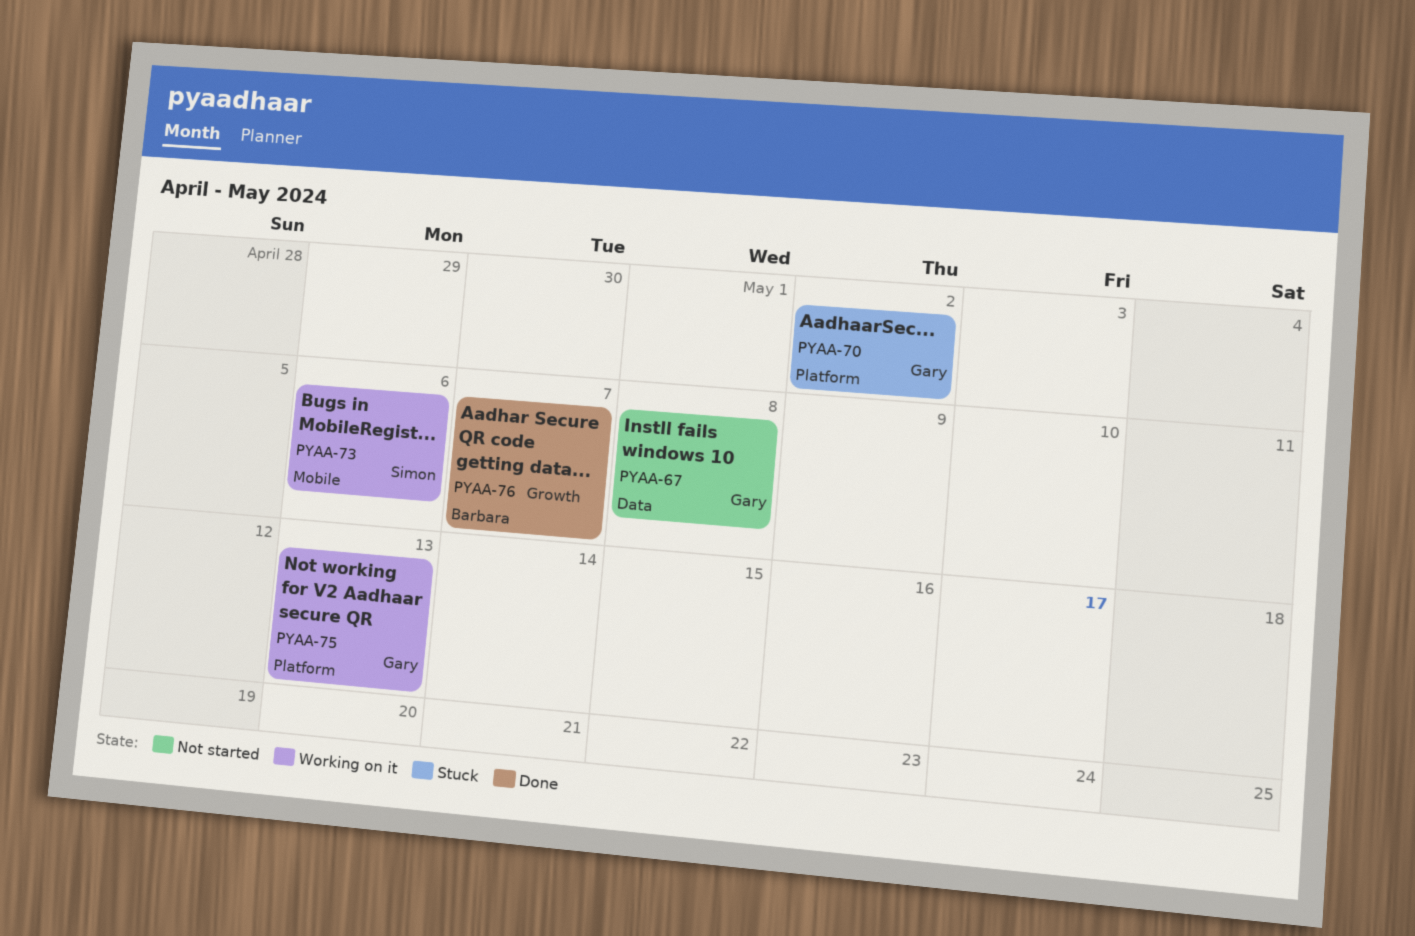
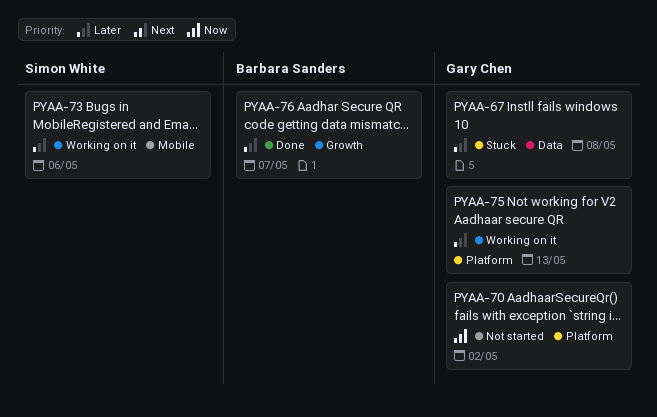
PYAA-67, status: Not started -> Stuck
PYAA-70, status: Stuck -> Not started

